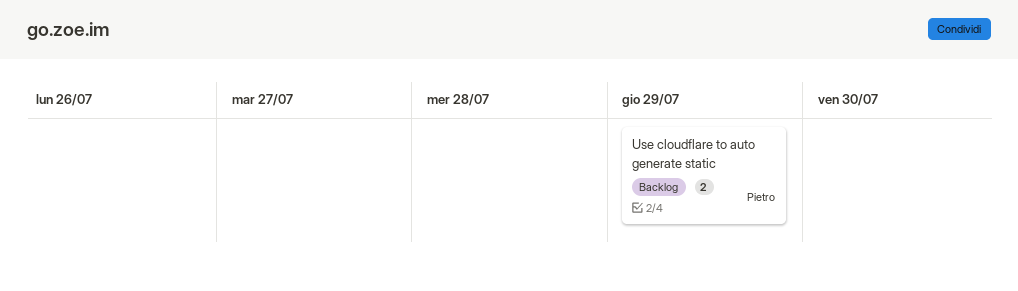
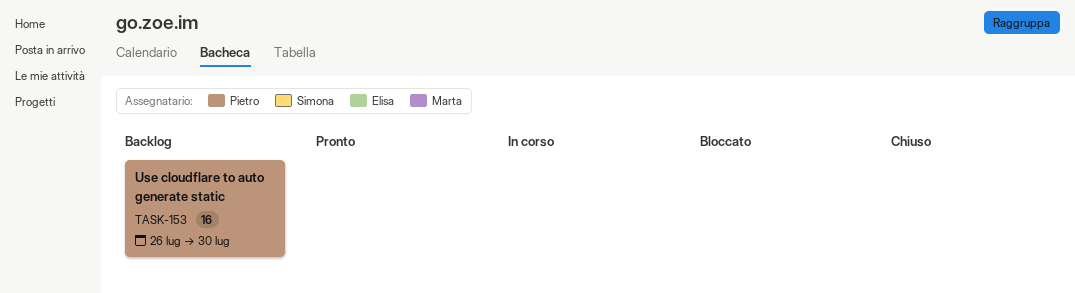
Use cloudflare to auto generate static, estimate: 2 -> 16
Use cloudflare to auto generate static, due: Jul 29 -> Jul 30

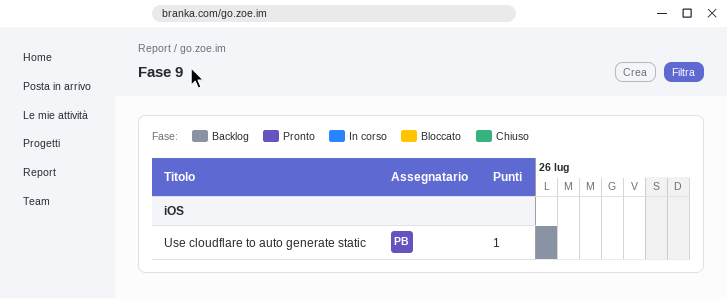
Use cloudflare to auto generate static, estimate: 16 -> 1
Use cloudflare to auto generate static, due: Jul 30 -> Jul 26

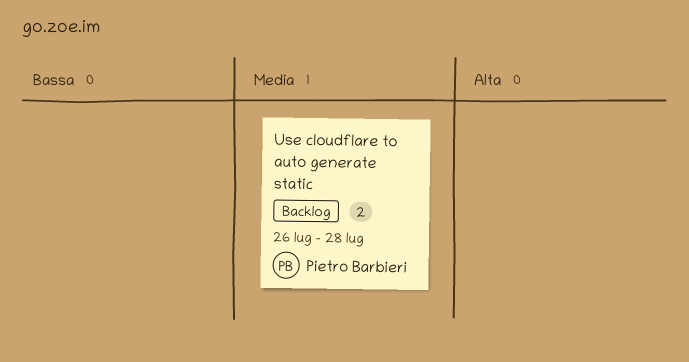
Use cloudflare to auto generate static, estimate: 1 -> 2
Use cloudflare to auto generate static, due: Jul 26 -> Jul 28

